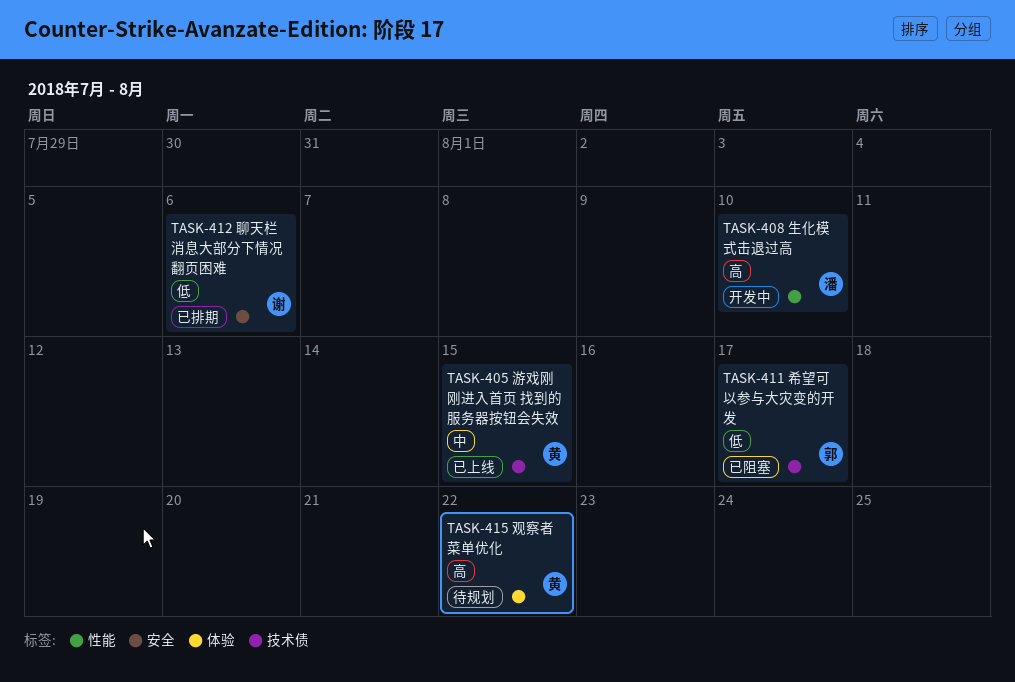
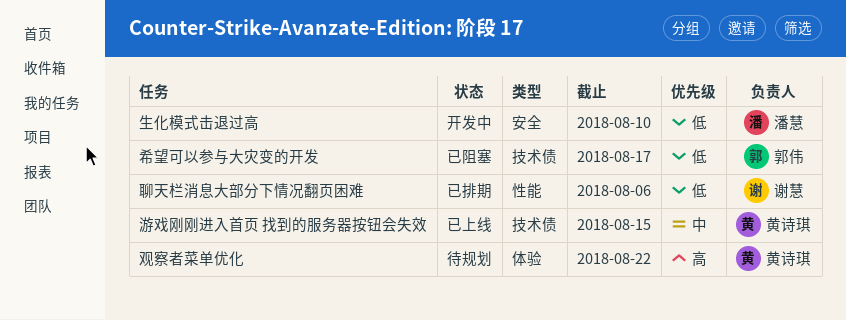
生化模式击退过高, priority: 高 -> 低
生化模式击退过高, label: 性能 -> 安全
聊天栏消息大部分下情况翻页困难, label: 安全 -> 性能

